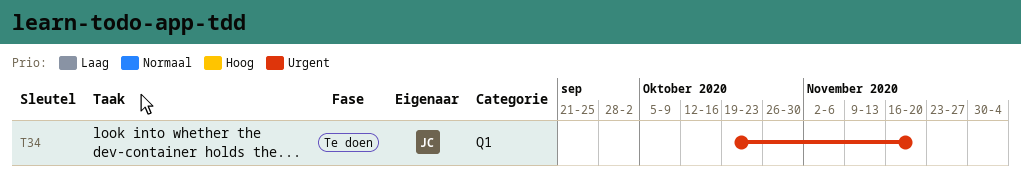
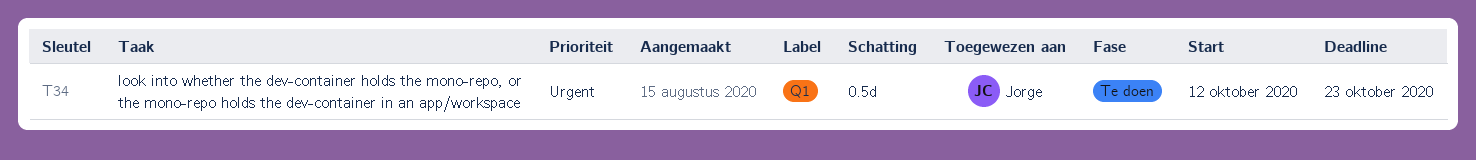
T34, start: Oct 19 -> Oct 12
T34, due: Nov 20 -> Oct 23

